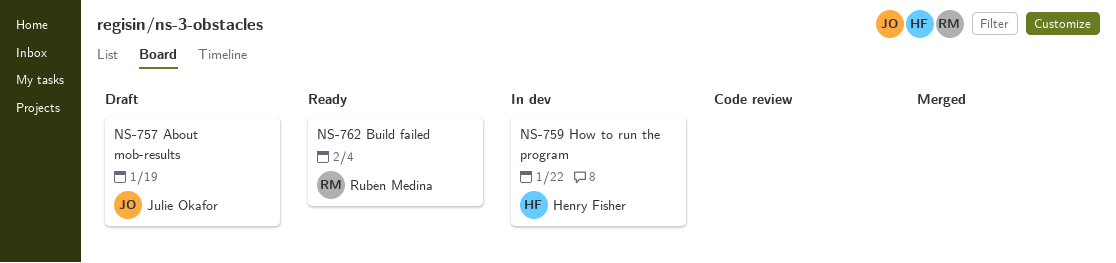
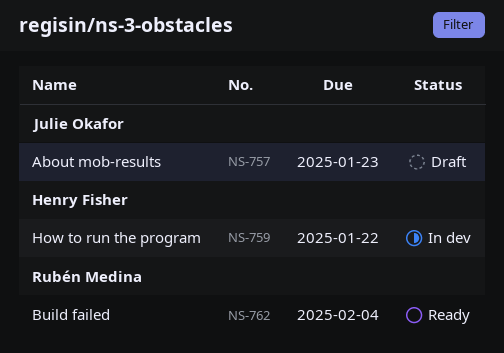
NS-757, due: Jan 19 -> Jan 23

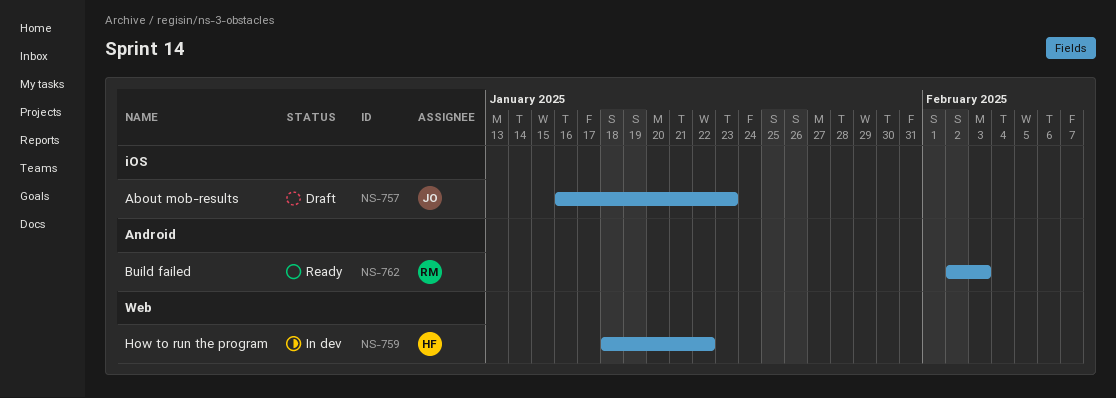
NS-762, due: Feb 4 -> Feb 3

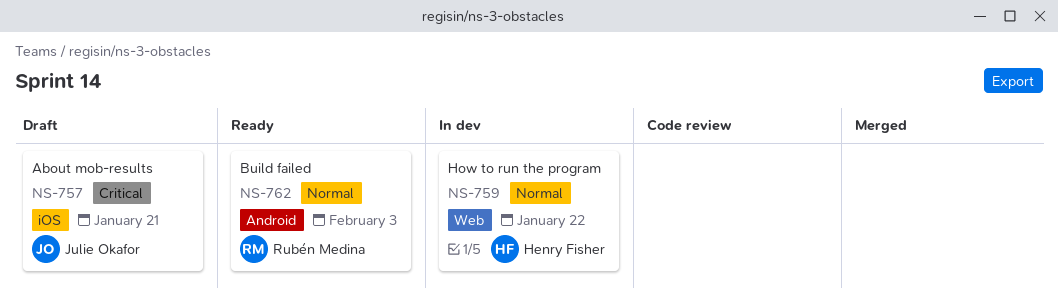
NS-757, due: Jan 23 -> Jan 21

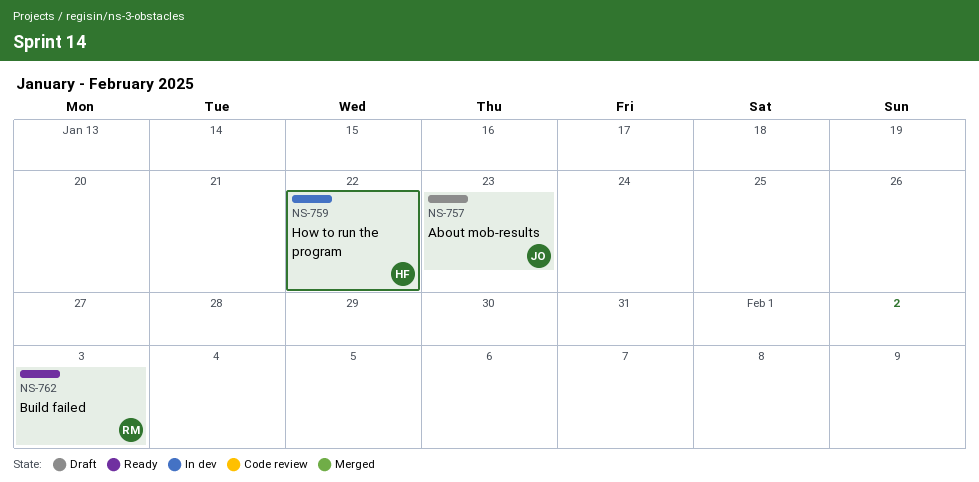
NS-757, due: Jan 21 -> Jan 23

